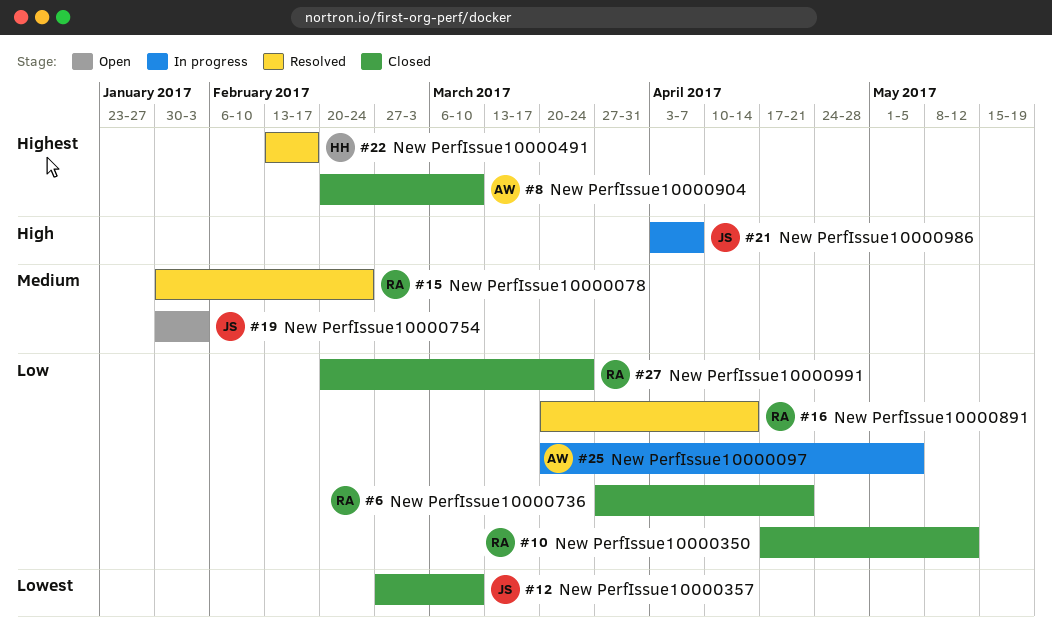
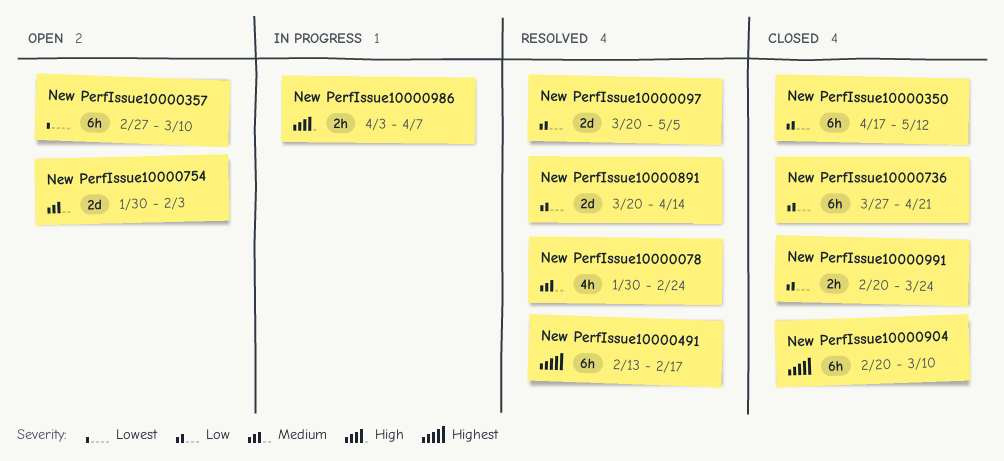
New PerfIssue10000097, status: In progress -> Resolved
New PerfIssue10000357, status: Closed -> Open

